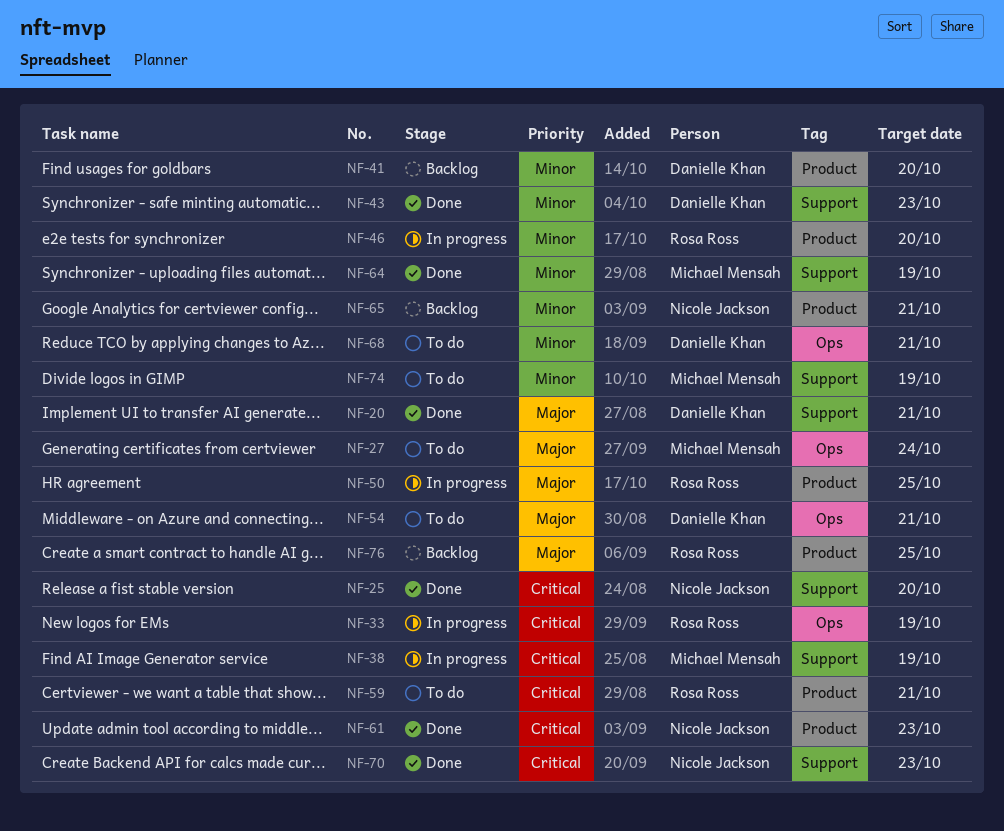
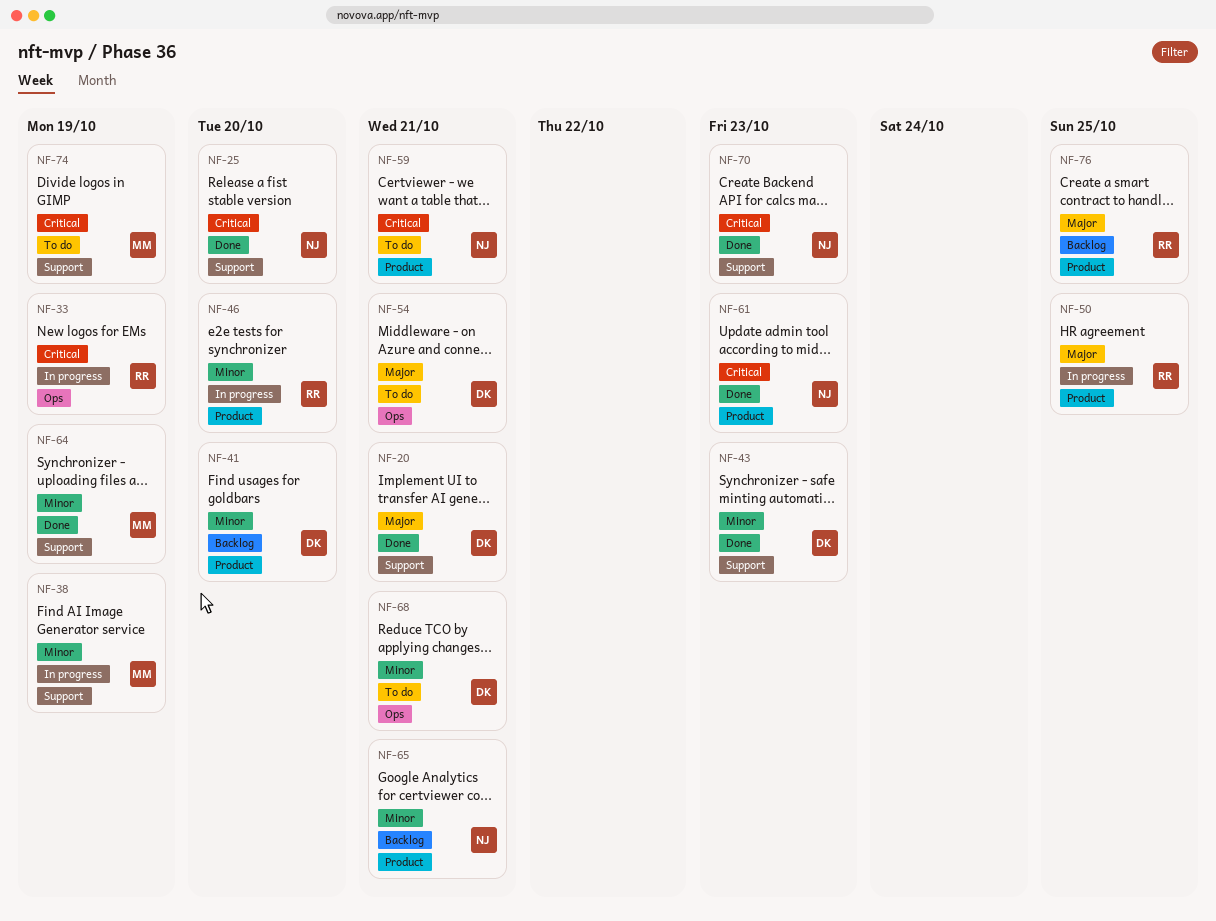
NF-27: present -> none
NF-38, priority: Critical -> Minor
NF-59, owner: Rosa Ross -> Nicole Jackson
NF-74, priority: Minor -> Critical

